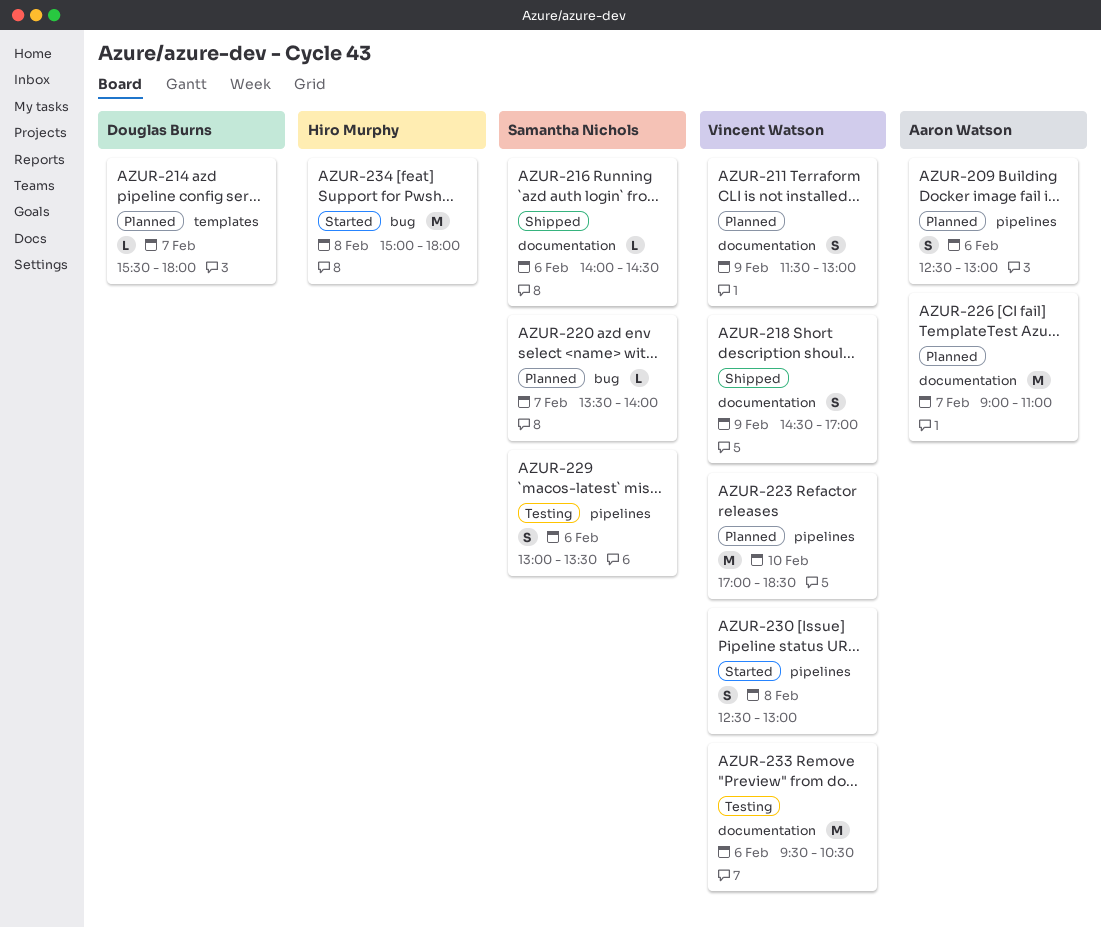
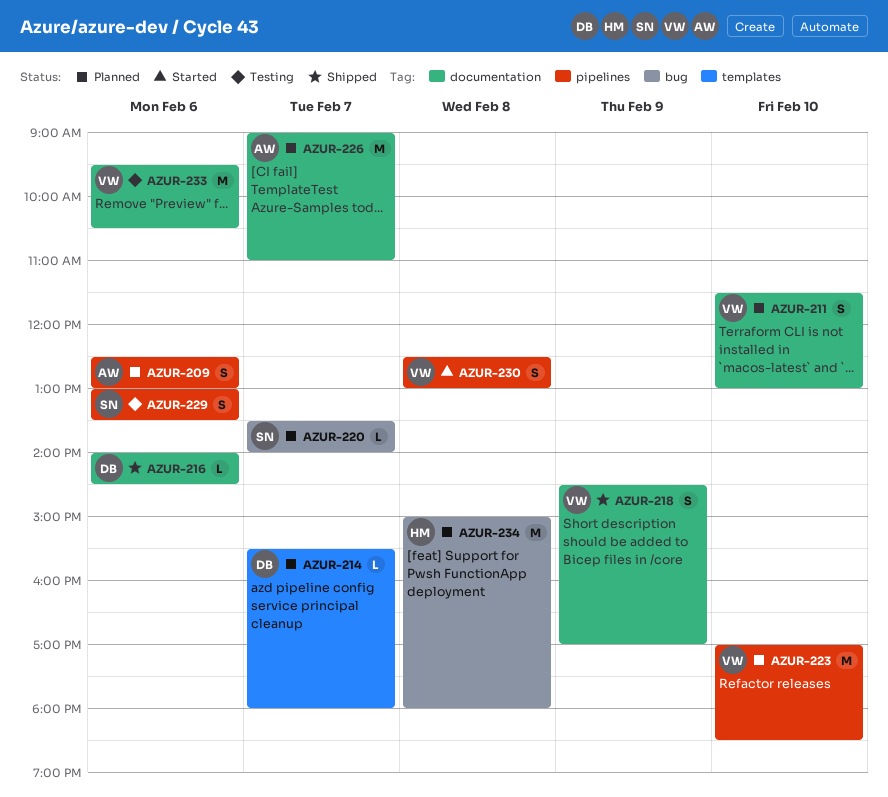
AZUR-211, day: Feb 9 -> Feb 10
AZUR-216, owner: Samantha Nichols -> Douglas Burns
AZUR-234, status: Started -> Planned

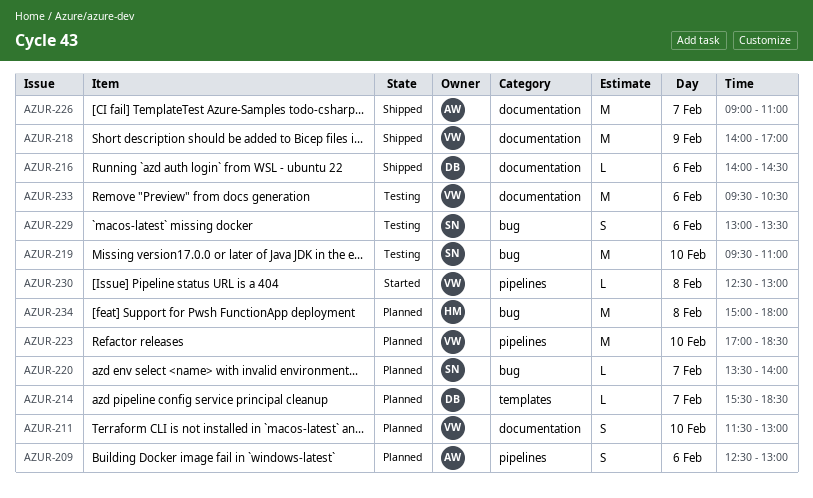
AZUR-214, ends: 18:00 -> 18:30
AZUR-218, estimate: S -> M
AZUR-218, begins: 14:30 -> 14:00
AZUR-219: none -> present
AZUR-226, status: Planned -> Shipped
AZUR-229, label: pipelines -> bug
AZUR-230, estimate: S -> L

